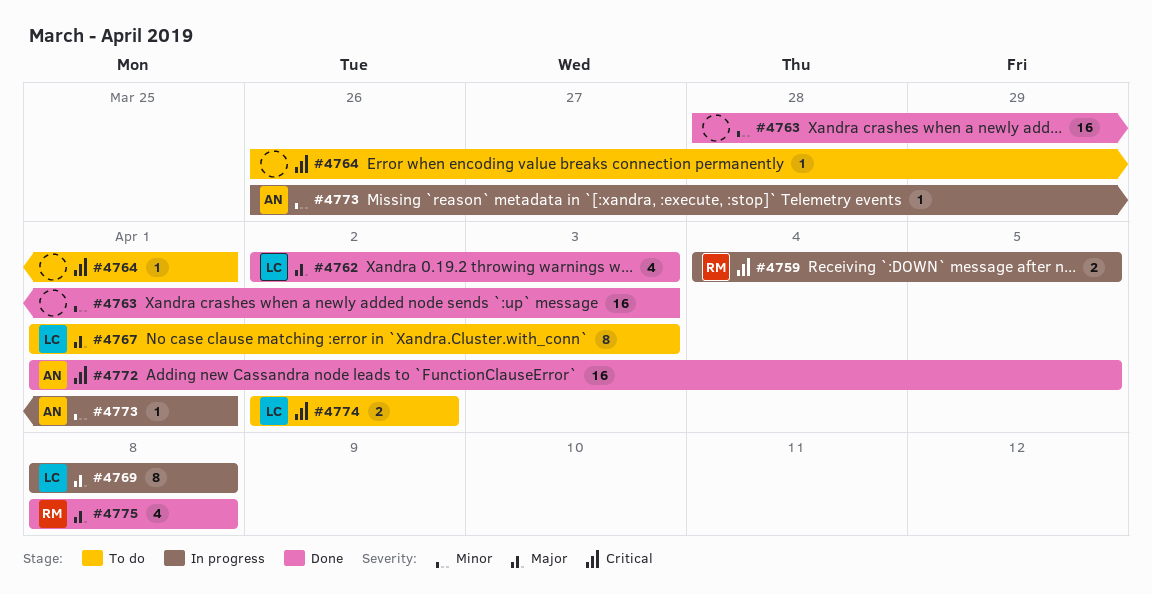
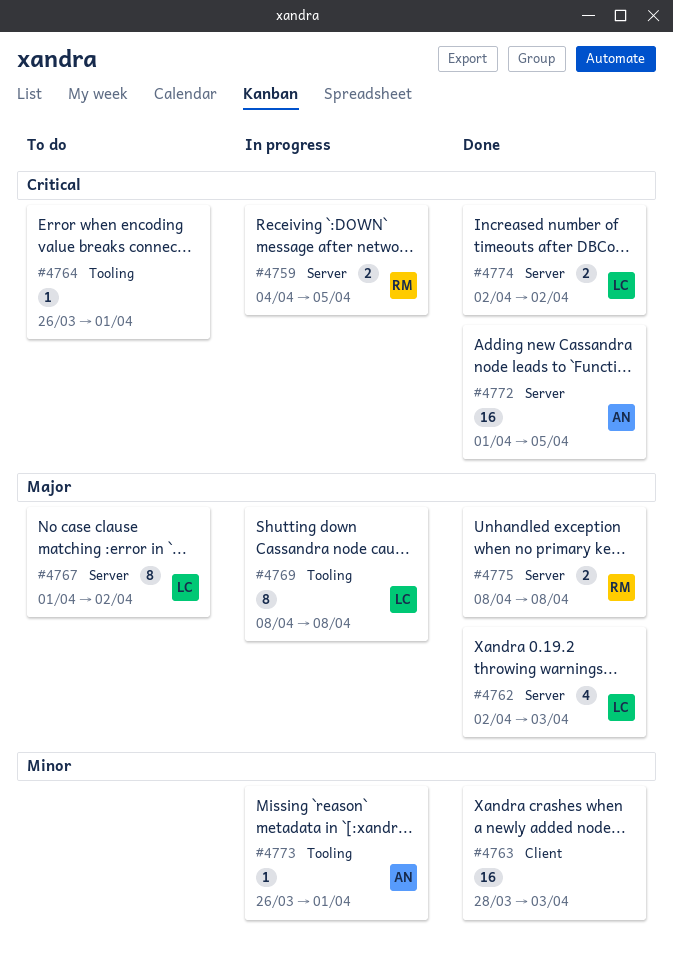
#4767, due: Apr 3 -> Apr 2
#4774, status: To do -> Done
#4775, estimate: 4 -> 2

